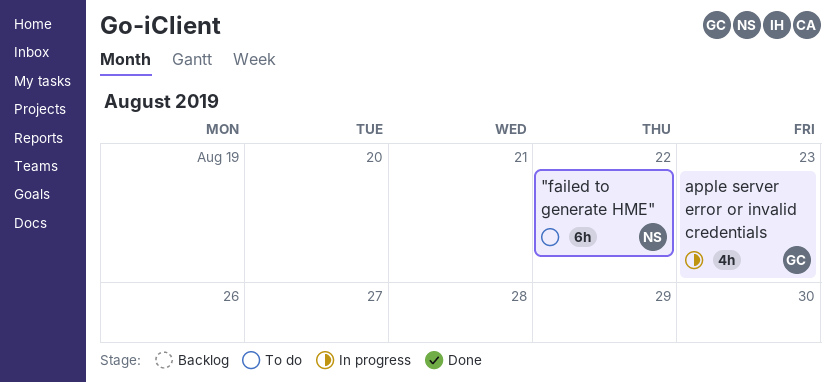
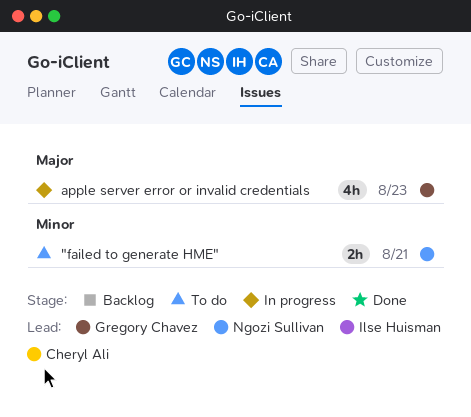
"failed to generate HME", estimate: 6h -> 2h
"failed to generate HME", due: Aug 22 -> Aug 21

